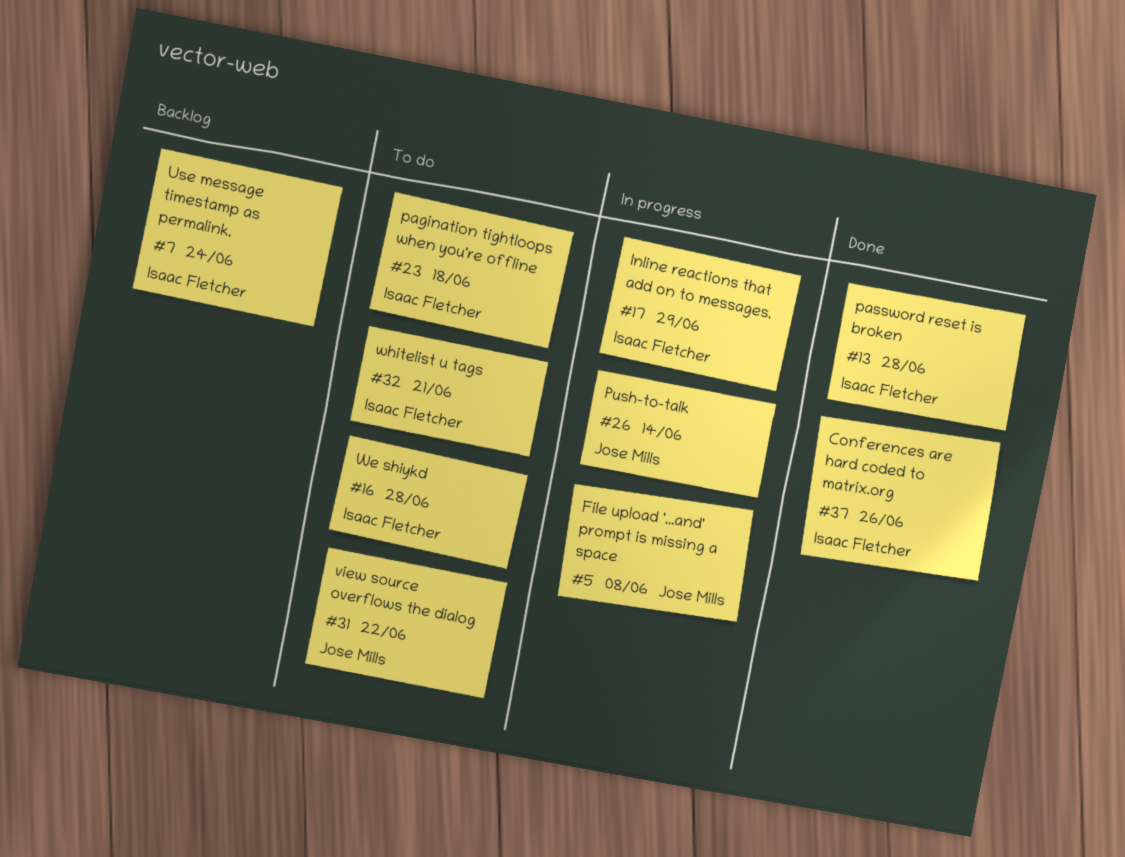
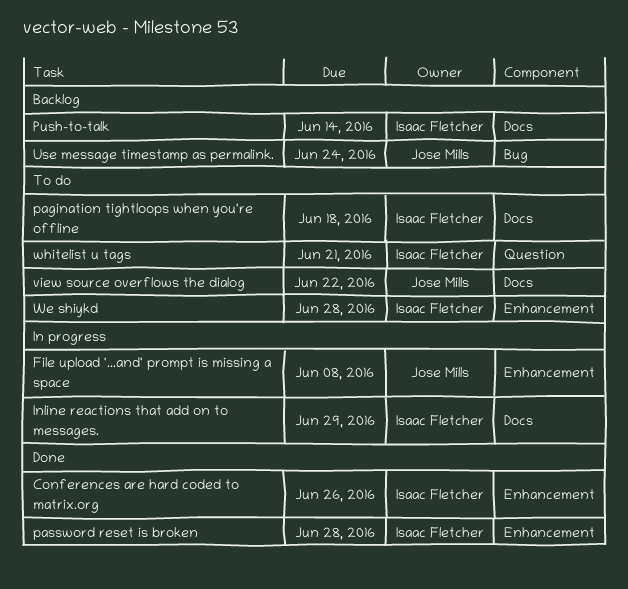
Push-to-talk, status: In progress -> Backlog
Push-to-talk, owner: Jose Mills -> Isaac Fletcher
Use message timestamp as permalink., owner: Isaac Fletcher -> Jose Mills

